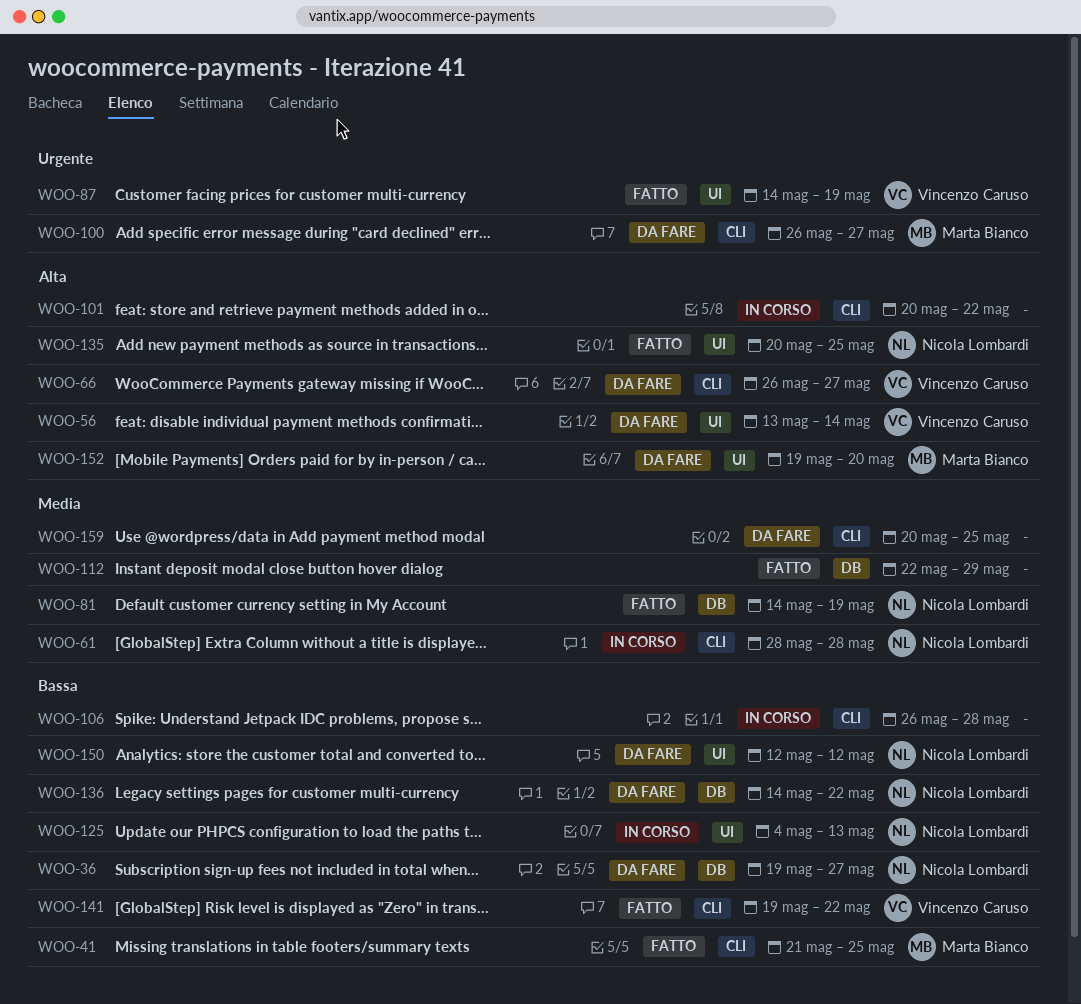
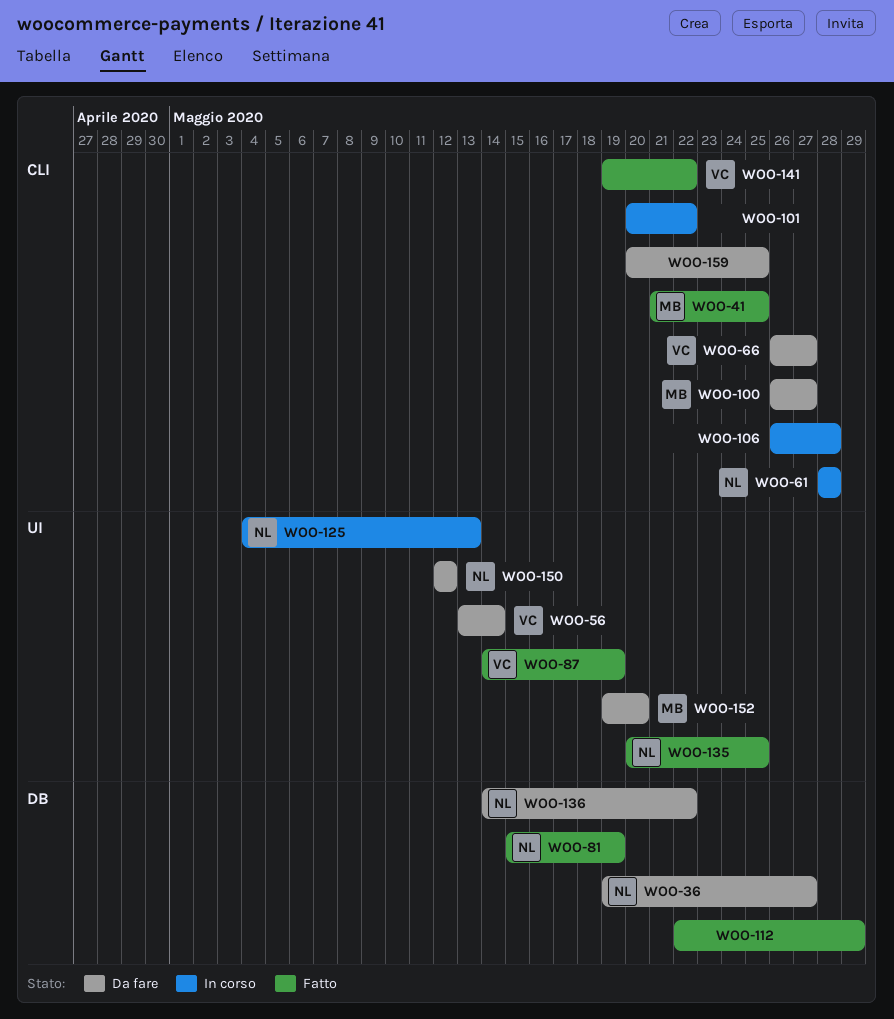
WOO-81, start: May 14 -> May 15

